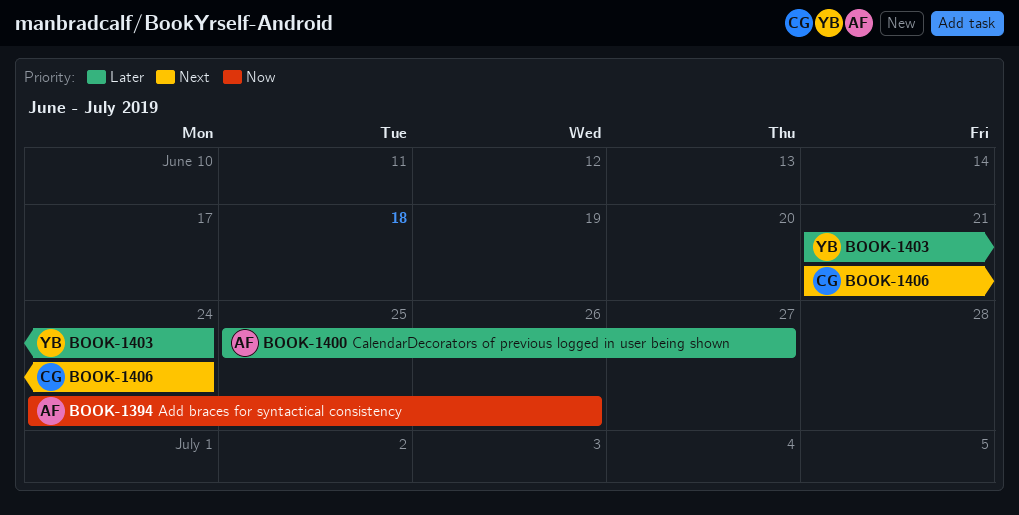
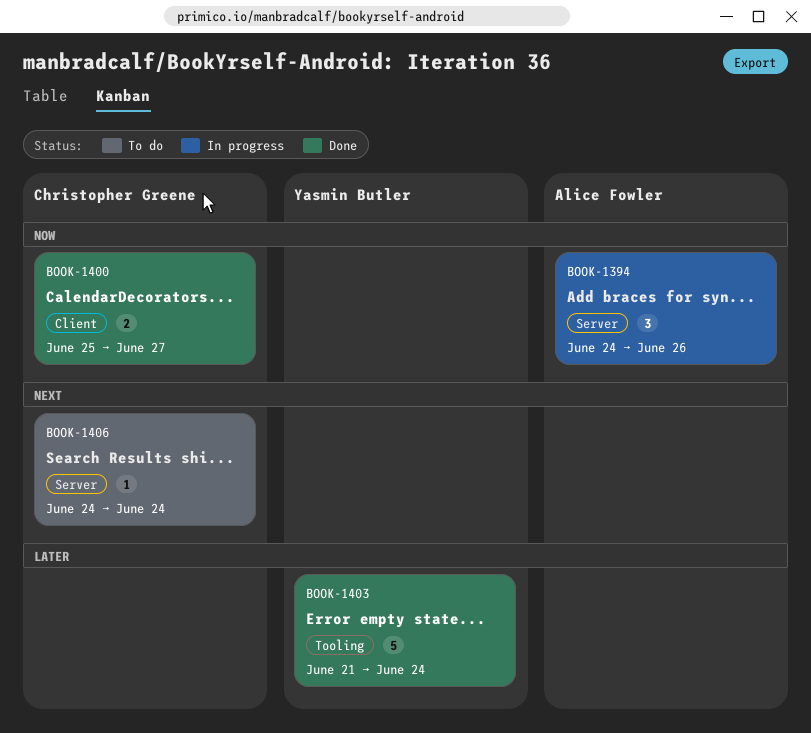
BOOK-1400, owner: Alice Fowler -> Christopher Greene
BOOK-1400, priority: Later -> Now
BOOK-1406, start: Jun 21 -> Jun 24

